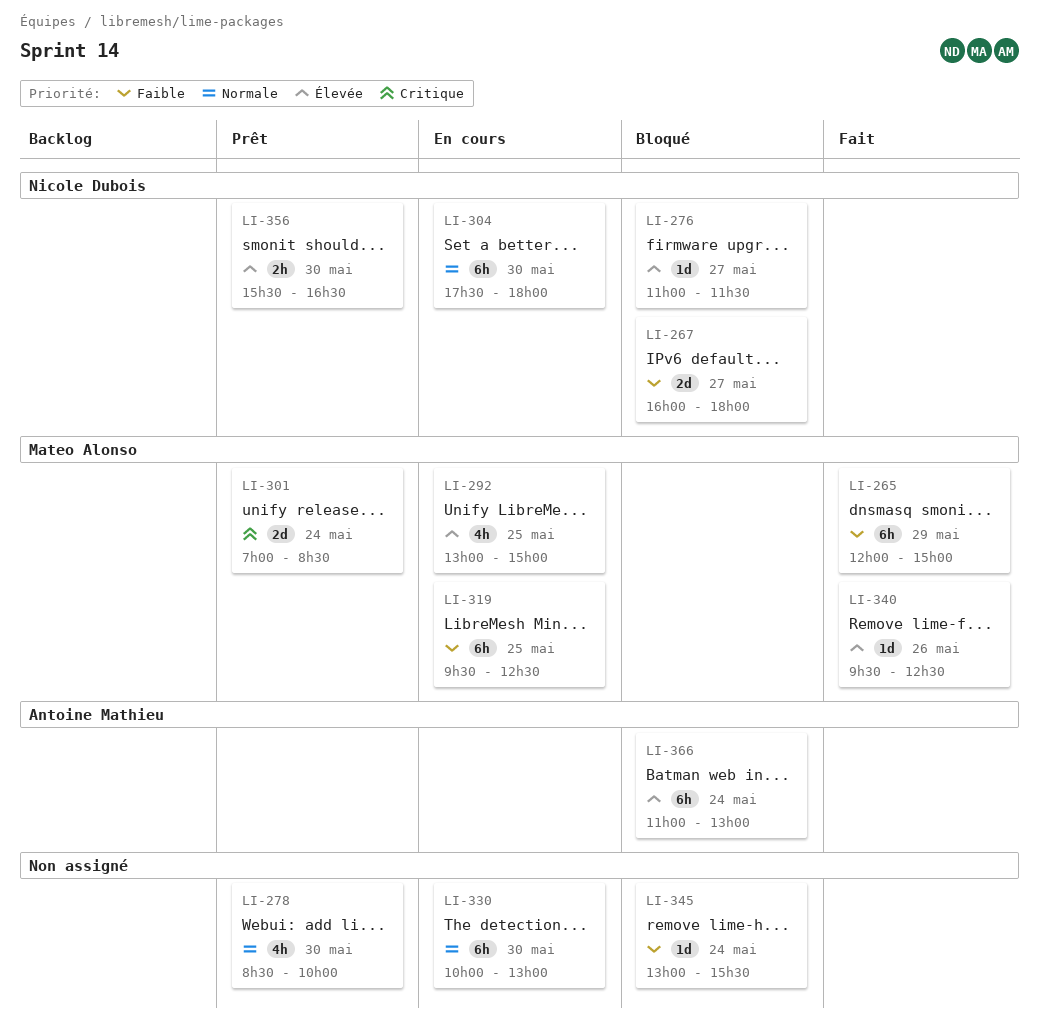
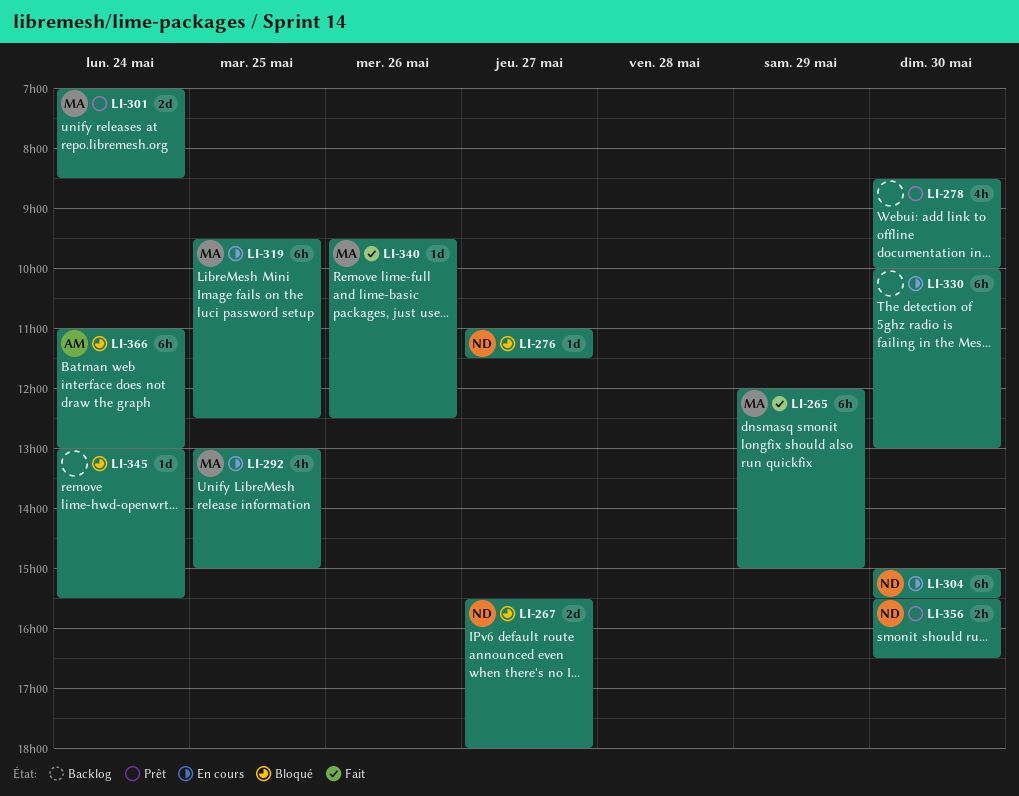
LI-267, begins: 16:00 -> 15:30
LI-304, begins: 17:30 -> 15:00
LI-304, ends: 18:00 -> 15:30

